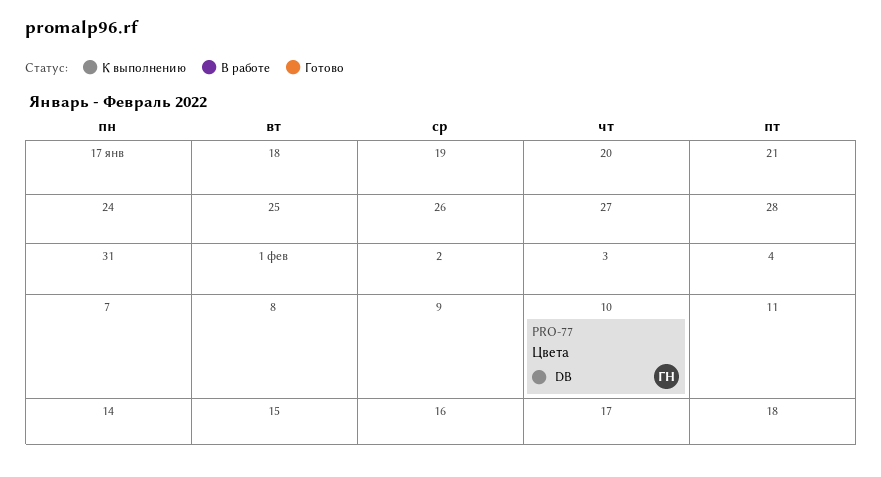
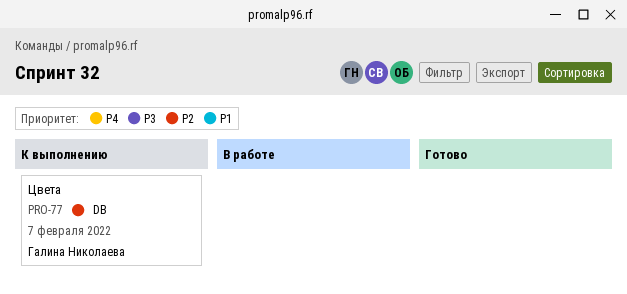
PRO-77, due: Feb 10 -> Feb 7

